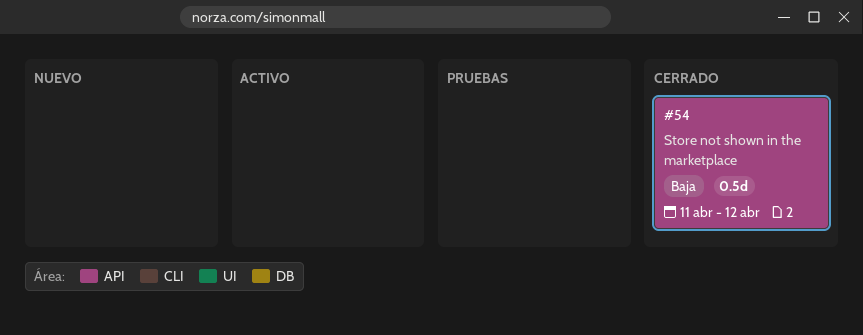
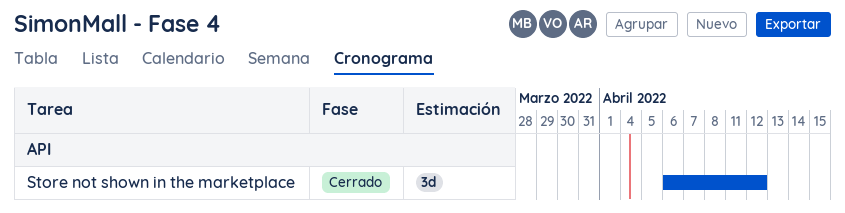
Store not shown in the marketplace, estimate: 0.5d -> 3d
Store not shown in the marketplace, start: Apr 11 -> Apr 6

